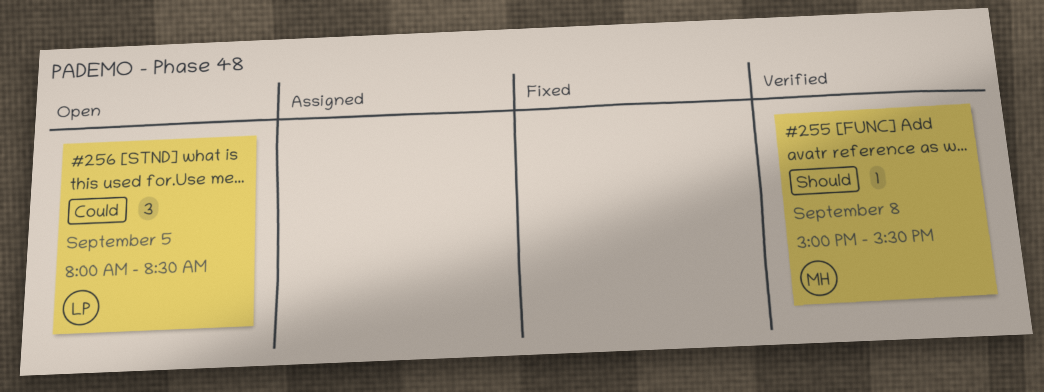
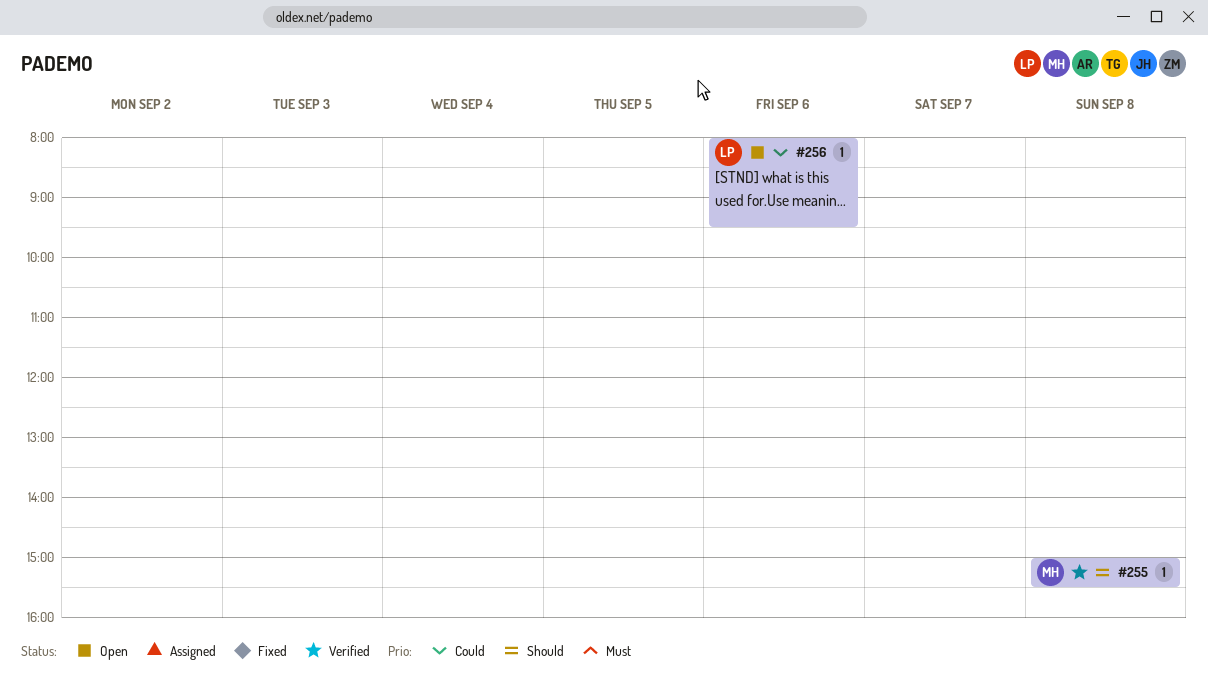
#256, estimate: 3 -> 1
#256, day: Sep 5 -> Sep 6
#256, ends: 08:30 -> 09:30

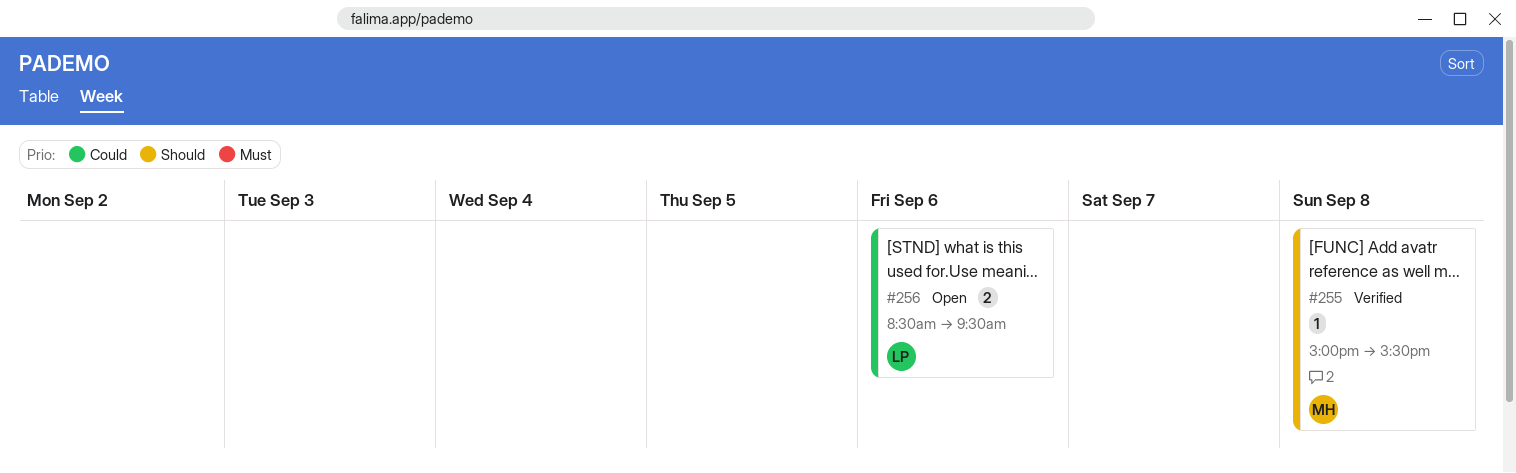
#256, estimate: 1 -> 2
#256, begins: 08:00 -> 08:30

